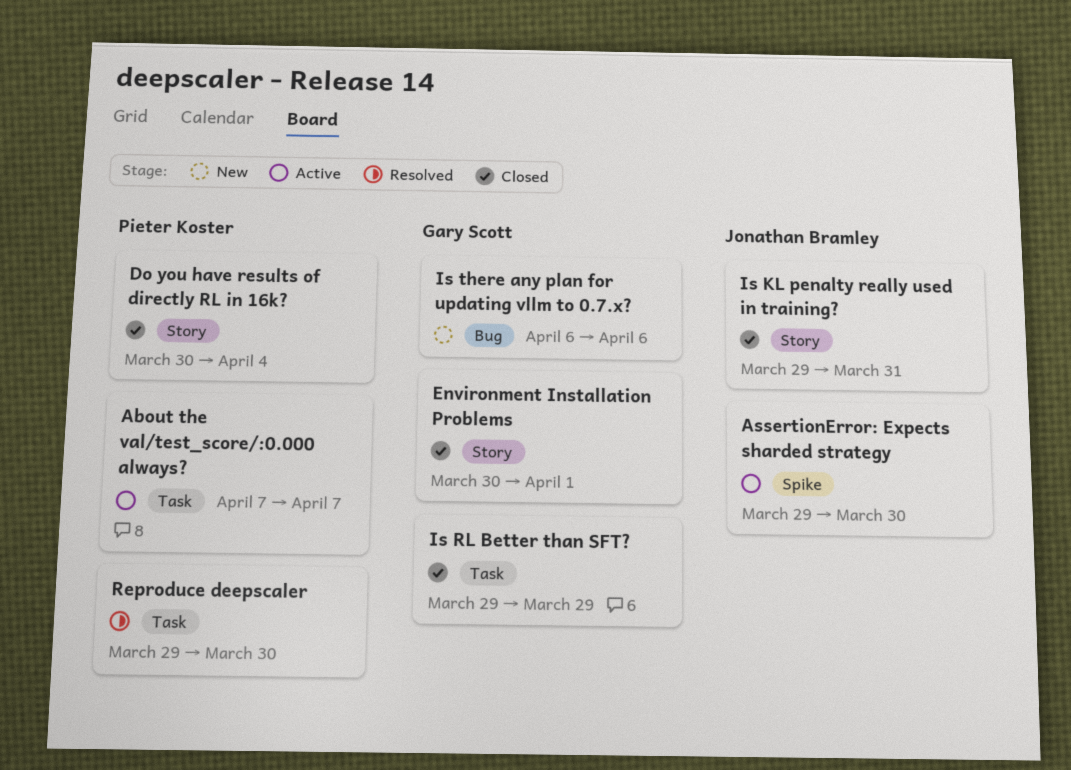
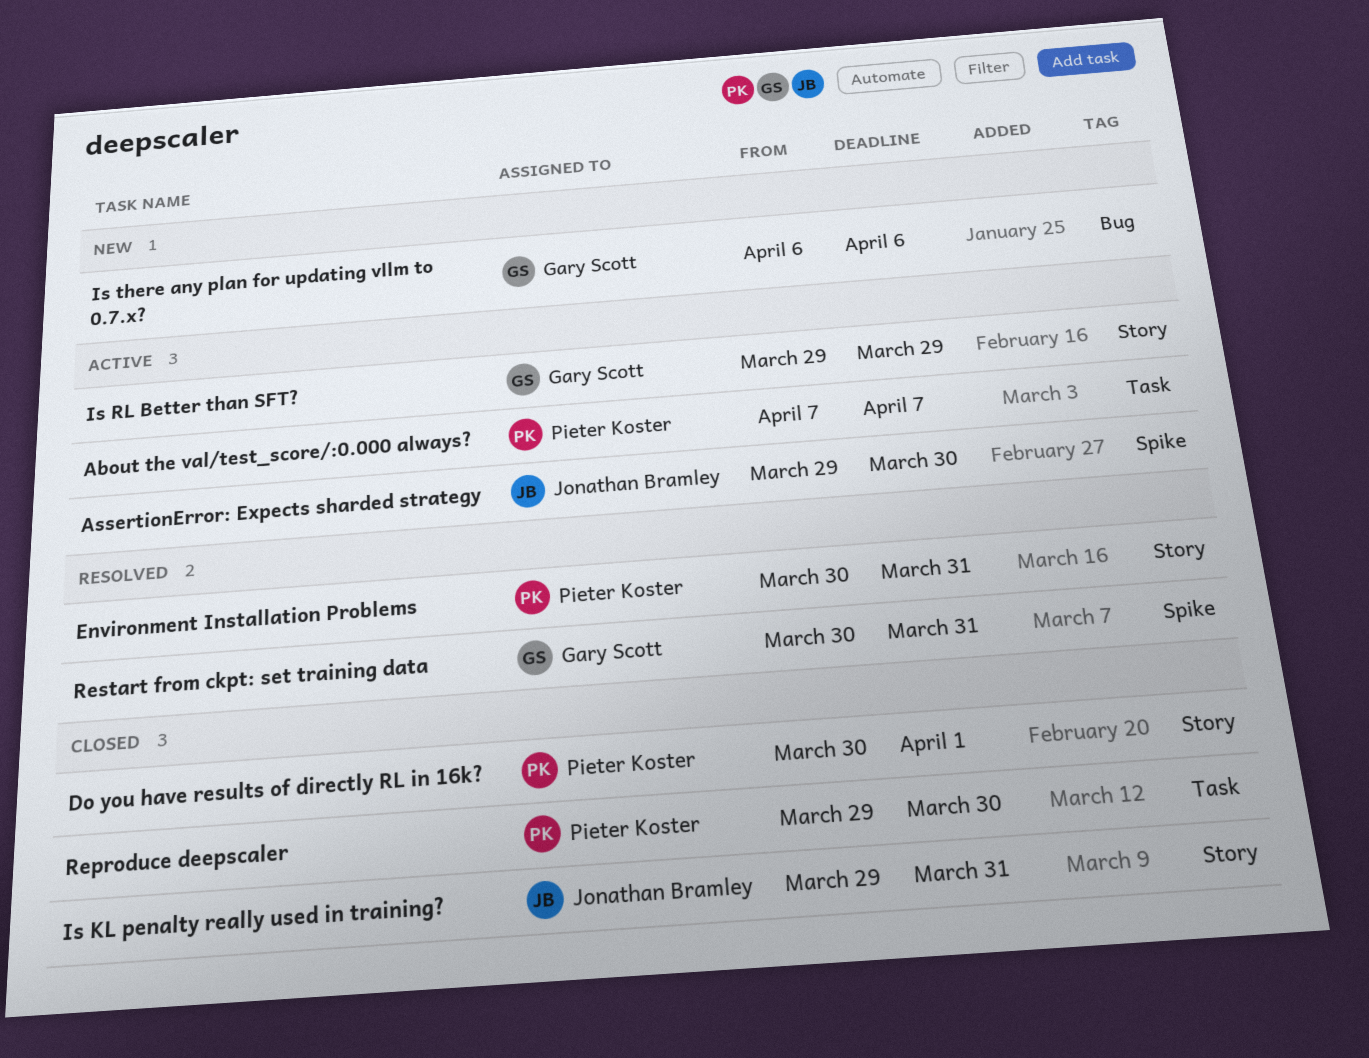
Do you have results of directly RL in 16k?, due: Apr 4 -> Apr 1
Environment Installation Problems, status: Closed -> Resolved
Environment Installation Problems, owner: Gary Scott -> Pieter Koster
Environment Installation Problems, due: Apr 1 -> Mar 31
Is RL Better than SFT?, status: Closed -> Active
Is RL Better than SFT?, label: Task -> Story
Reproduce deepscaler, status: Resolved -> Closed
Restart from ckpt: set training data: none -> present

